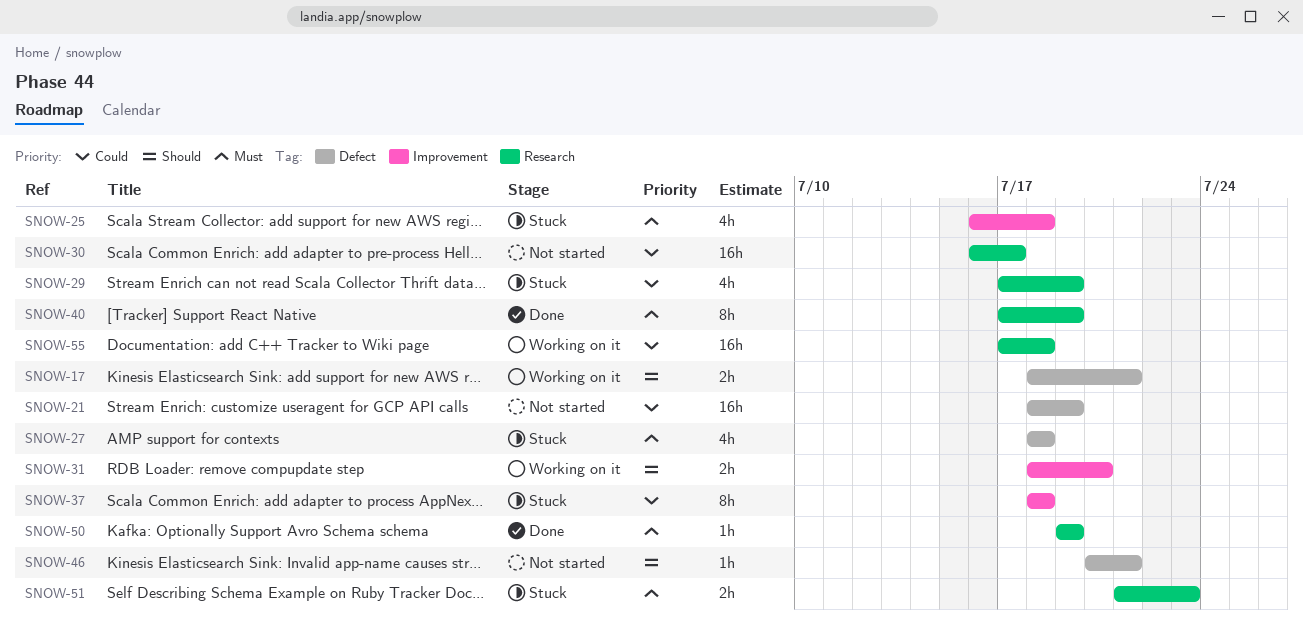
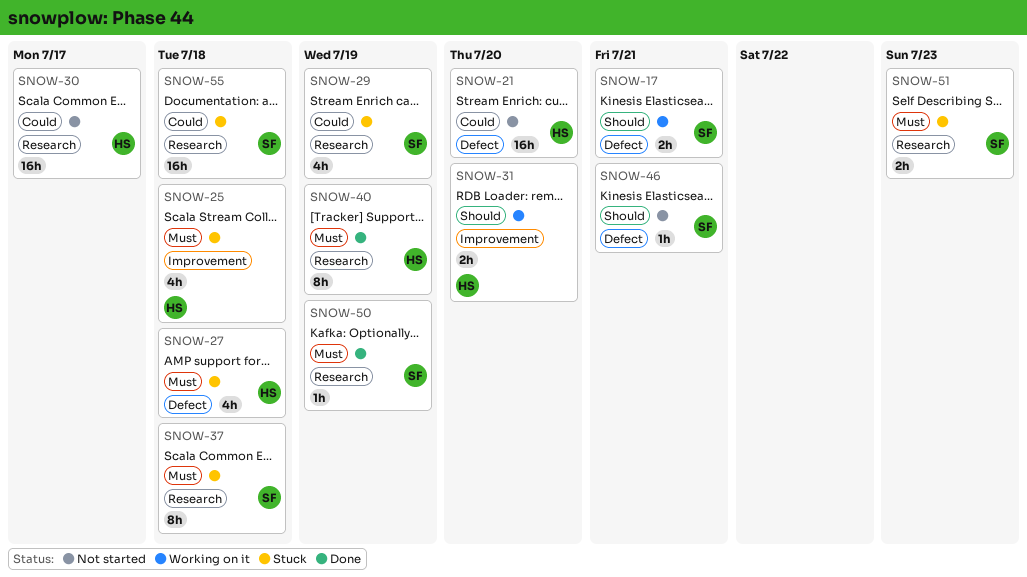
SNOW-21, due: Jul 19 -> Jul 20
SNOW-37, priority: Could -> Must
SNOW-37, label: Improvement -> Research
SNOW-55, status: Working on it -> Stuck

